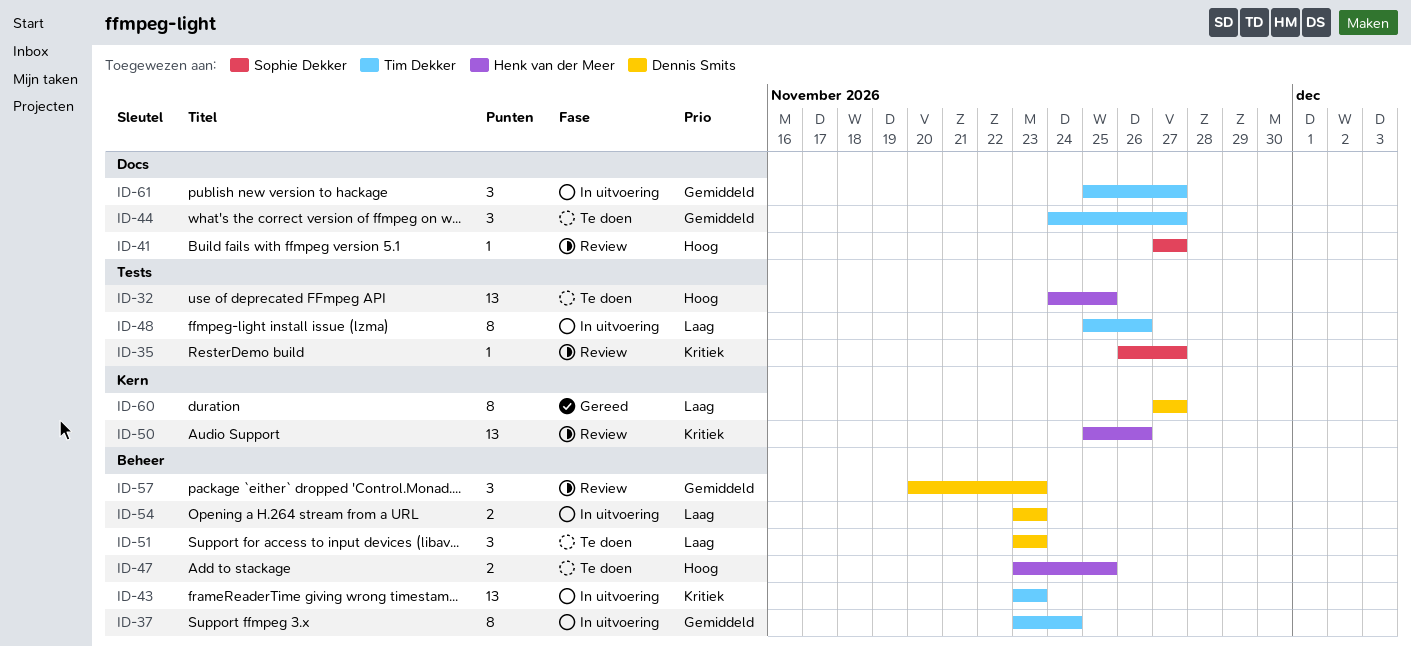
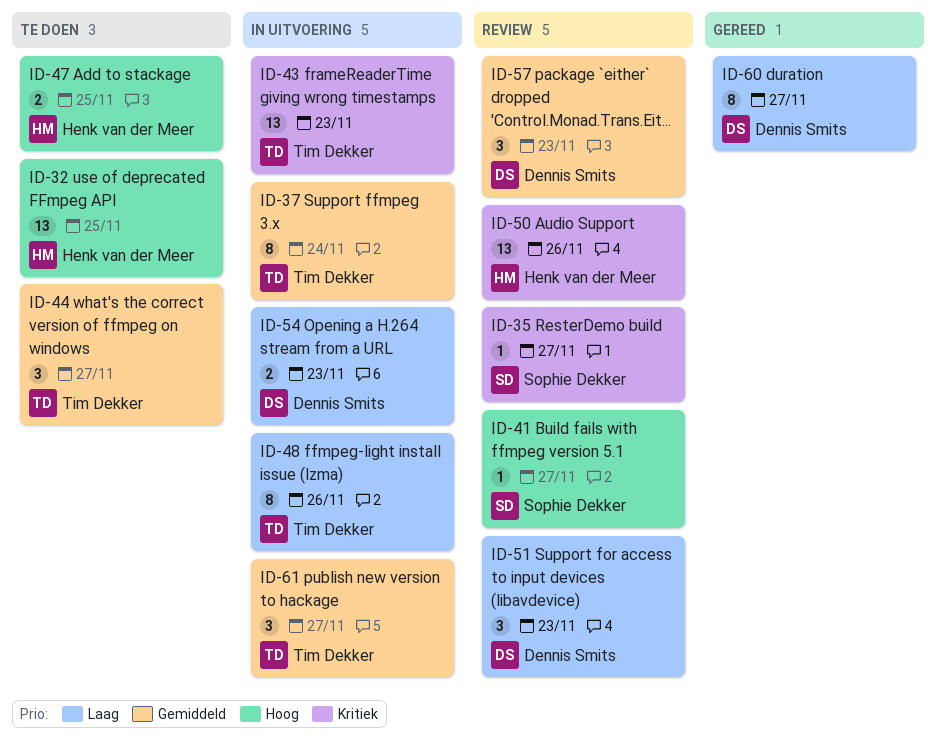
ID-51, status: Te doen -> Review

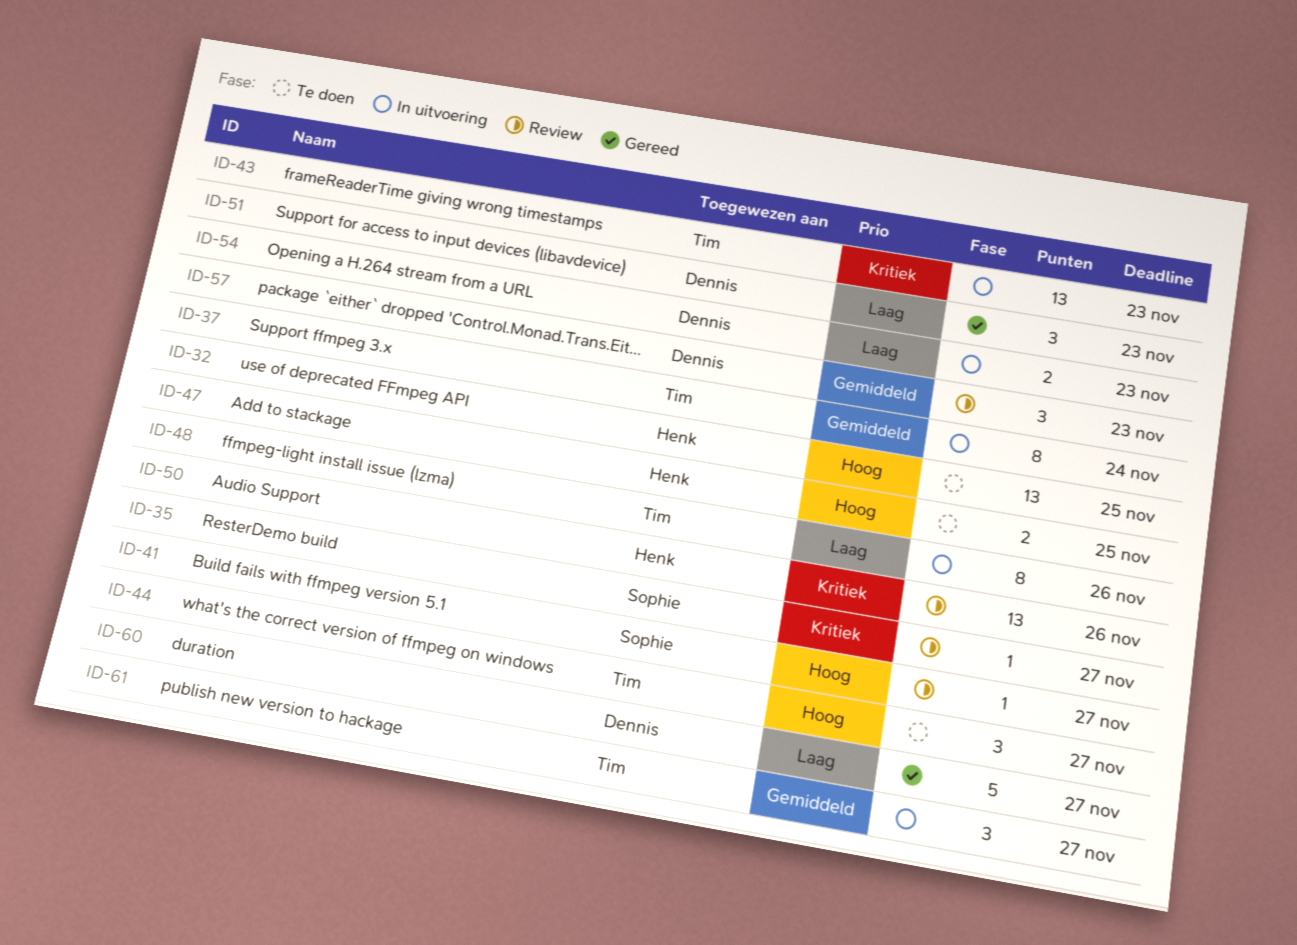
ID-44, priority: Gemiddeld -> Hoog
ID-51, status: Review -> Gereed
ID-60, estimate: 8 -> 5

